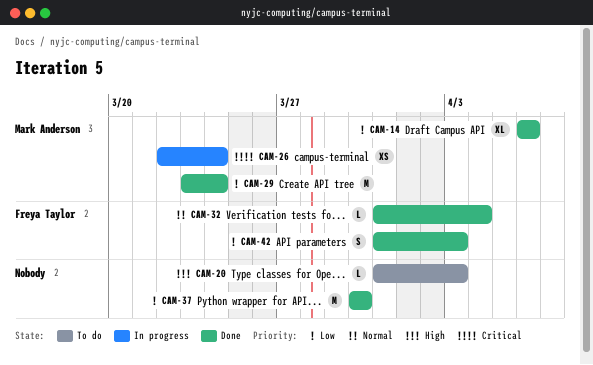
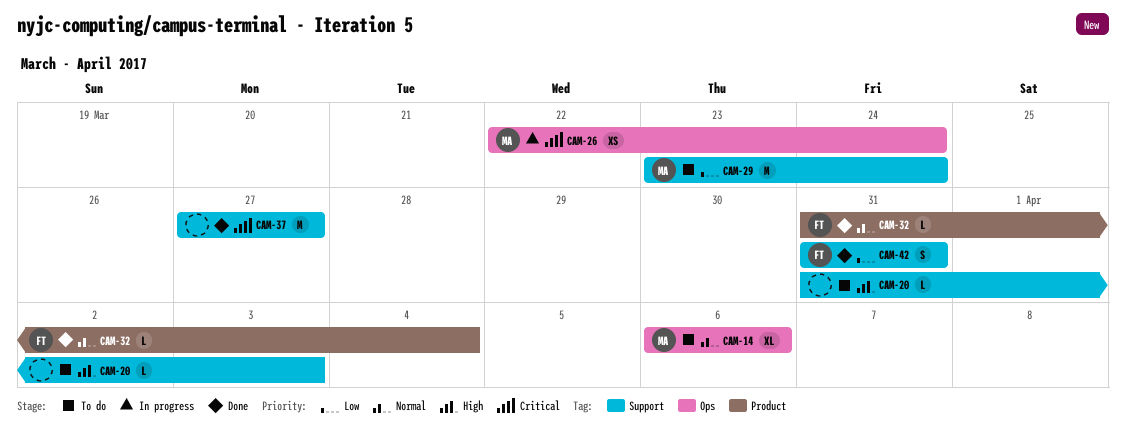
CAM-14, status: Done -> To do
CAM-14, priority: Low -> Normal
CAM-29, status: Done -> To do
CAM-37, priority: Low -> Critical
CAM-37, start: Mar 30 -> Mar 27
CAM-37, due: Mar 30 -> Mar 27
CAM-42, due: Apr 3 -> Mar 31

